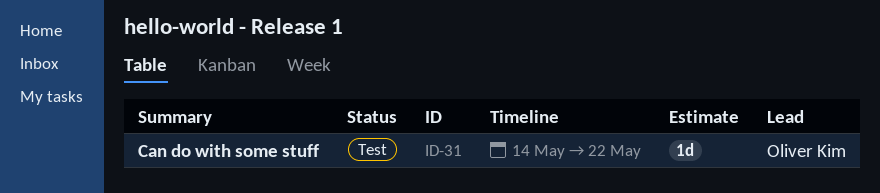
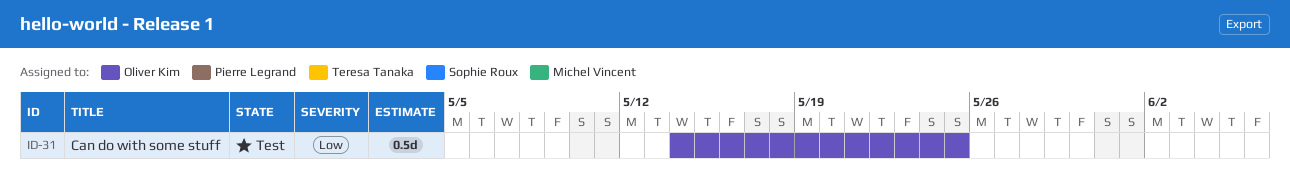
ID-31, estimate: 1d -> 0.5d
ID-31, due: May 22 -> May 25

